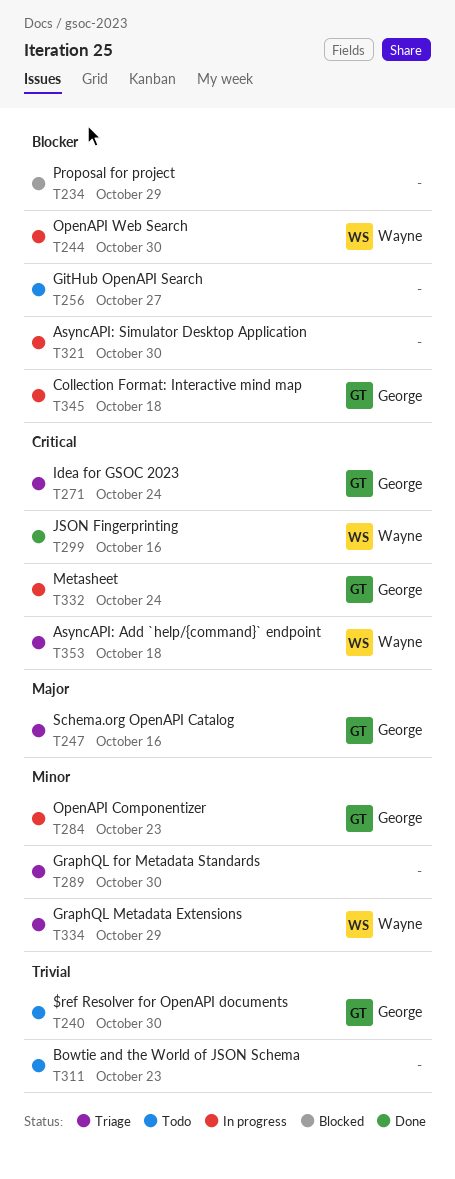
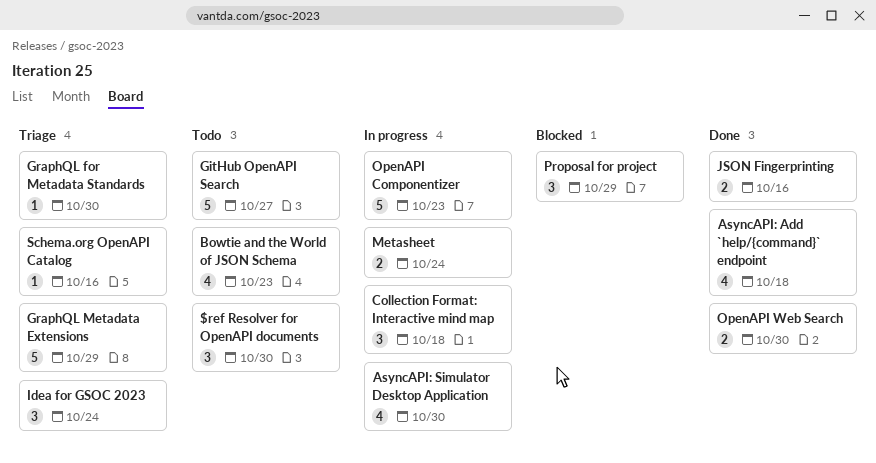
AsyncAPI: Add `help/{command}` endpoint, status: Triage -> Done
OpenAPI Web Search, status: In progress -> Done

